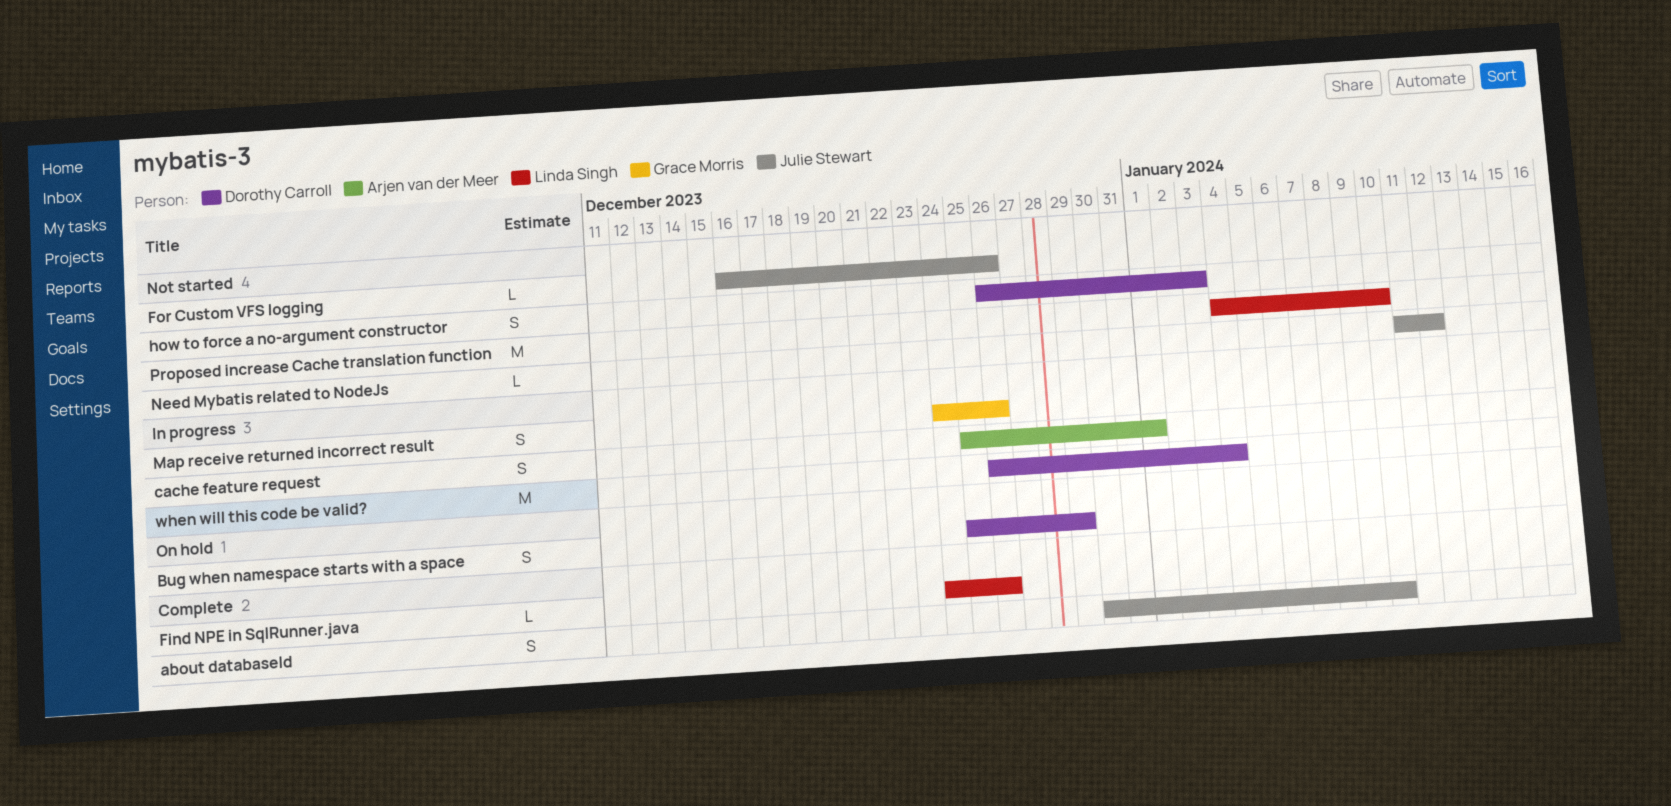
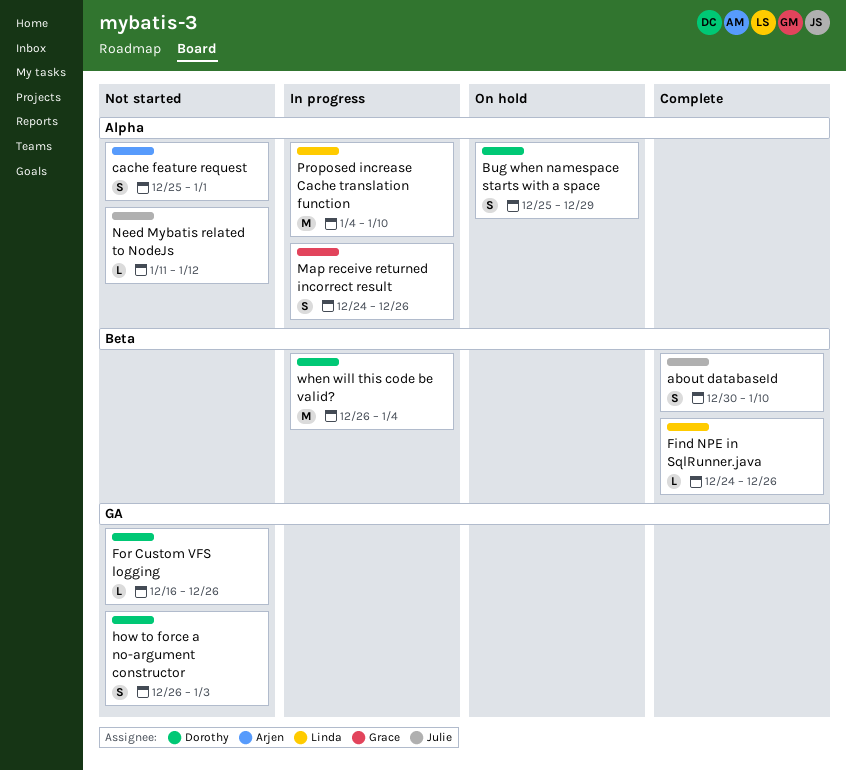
cache feature request, status: In progress -> Not started
For Custom VFS logging, owner: Julie Stewart -> Dorothy Carroll
Proposed increase Cache translation function, status: Not started -> In progress

